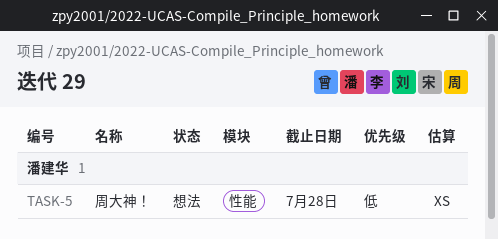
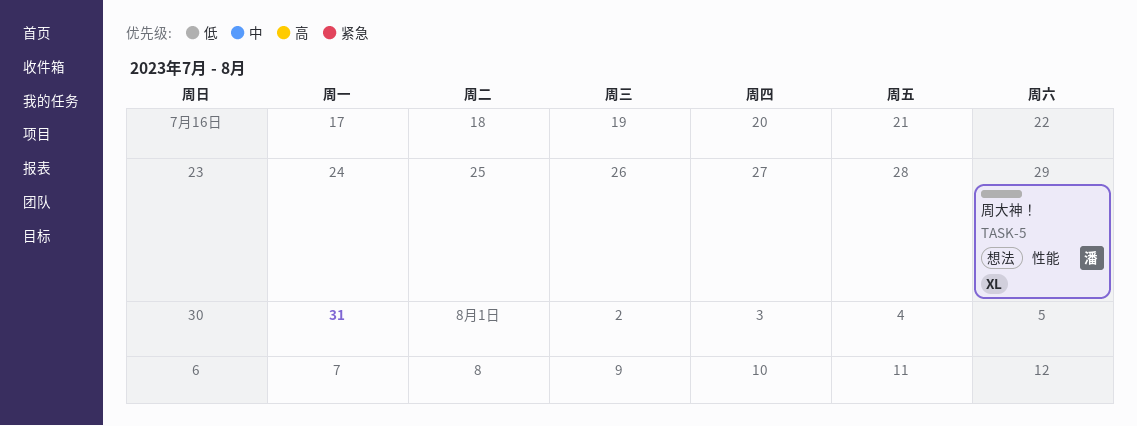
TASK-5, estimate: XS -> XL
TASK-5, due: Jul 28 -> Jul 29

